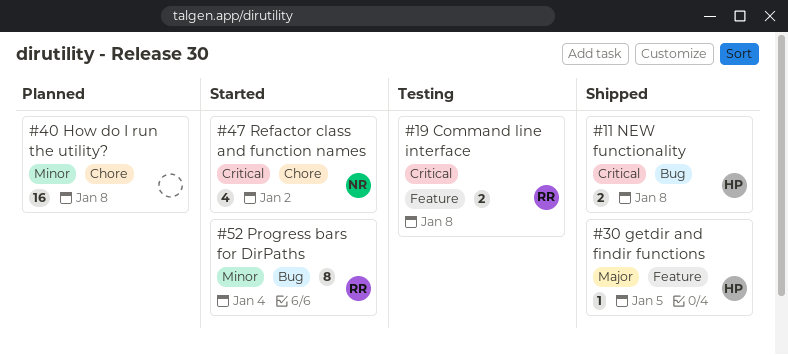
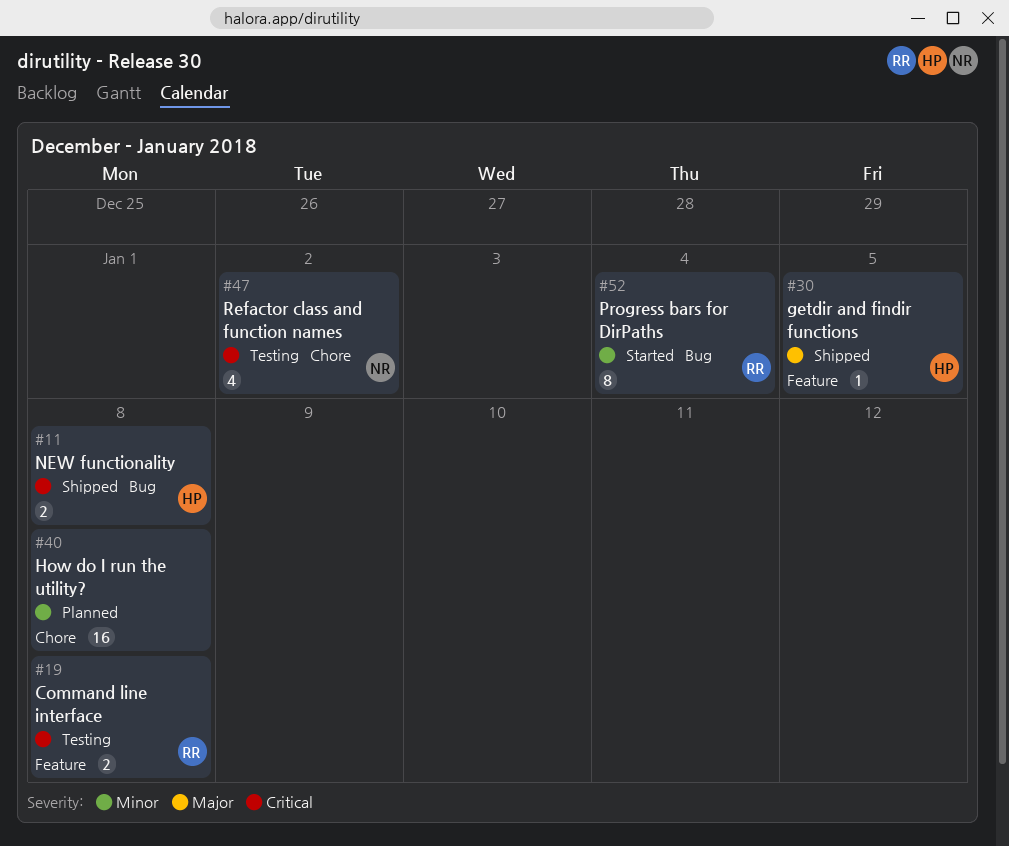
#47, status: Started -> Testing

